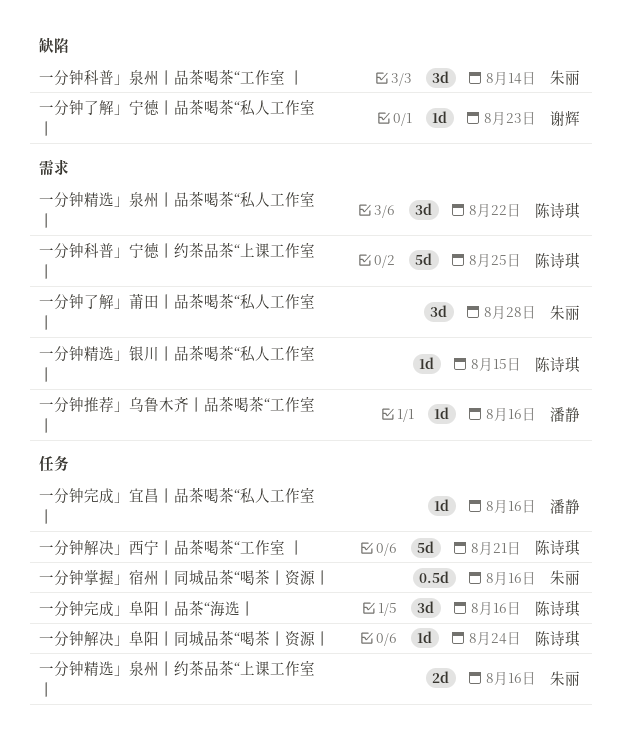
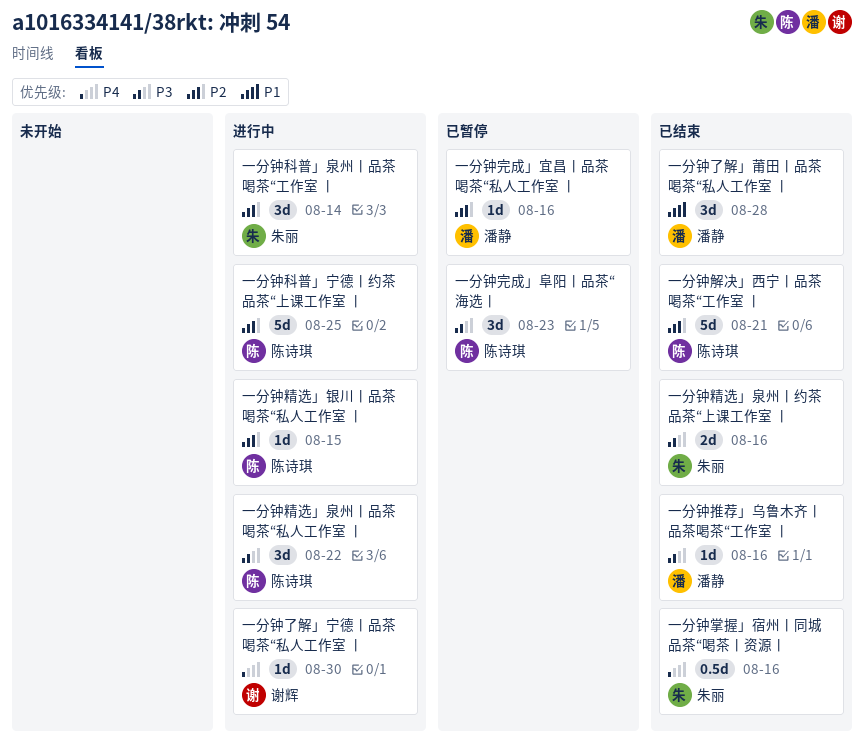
一分钟了解」宁德丨品茶喝茶“私人工作室 丨, due: Aug 23 -> Aug 30
一分钟了解」莆田丨品茶喝茶“私人工作室 丨, owner: 朱丽 -> 潘静
一分钟完成」阜阳丨品茶“海选丨, due: Aug 16 -> Aug 23
一分钟解决」阜阳丨同城品茶“喝茶丨资源丨: present -> none

